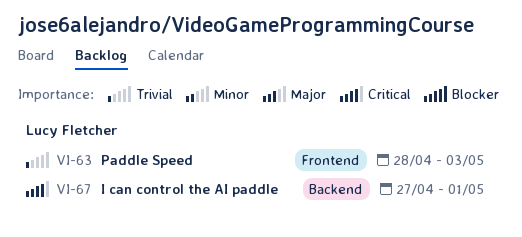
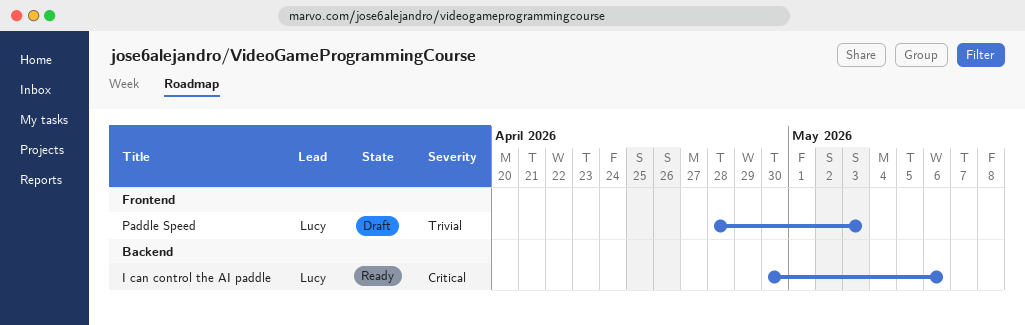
I can control the AI paddle, start: Apr 27 -> Apr 30
I can control the AI paddle, due: May 1 -> May 6

